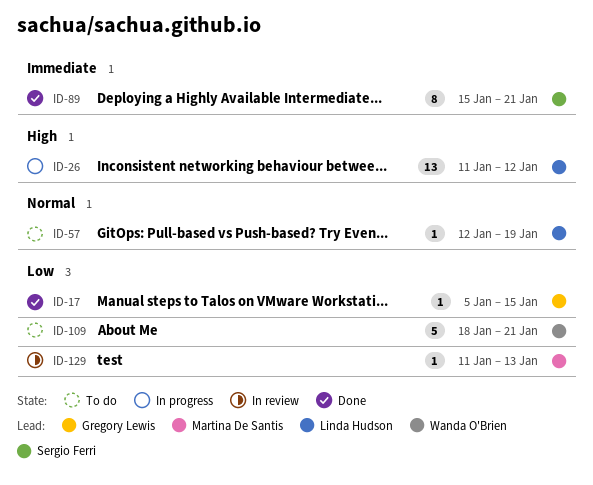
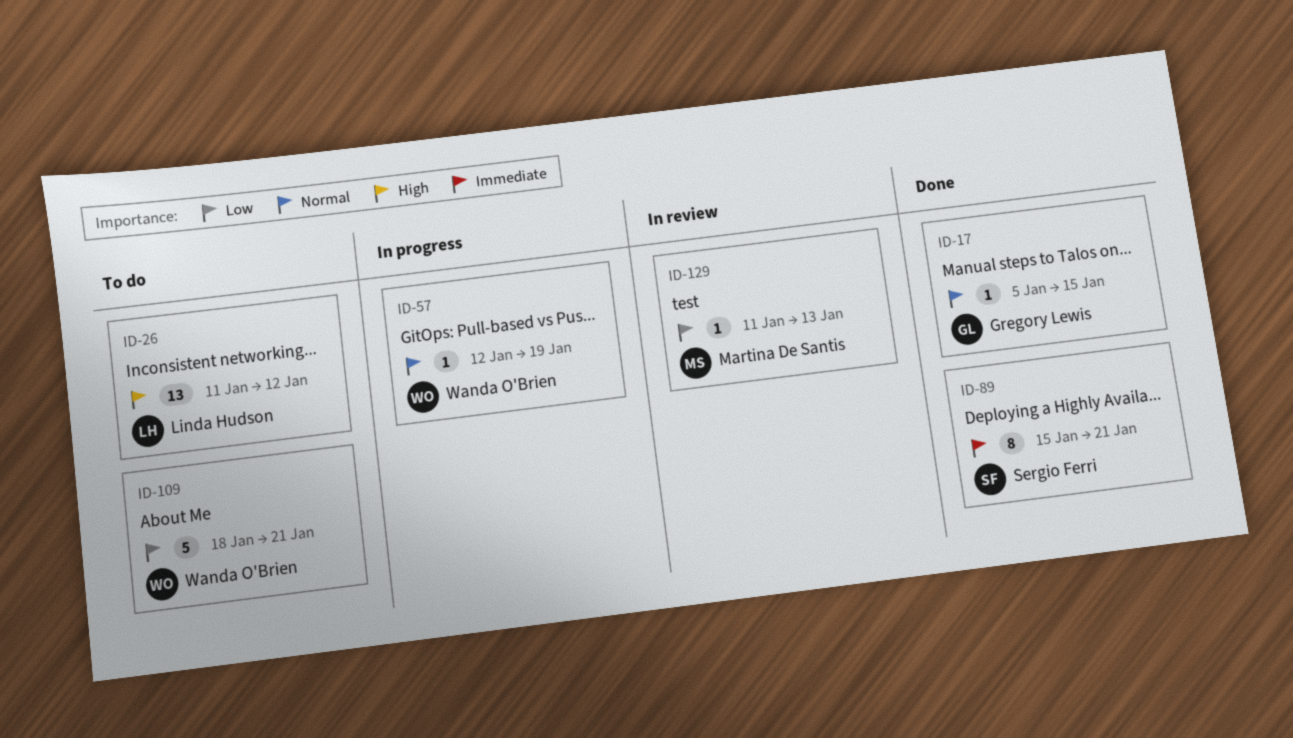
ID-17, priority: Low -> Normal
ID-26, status: In progress -> To do
ID-57, status: To do -> In progress
ID-57, owner: Linda Hudson -> Wanda O'Brien

